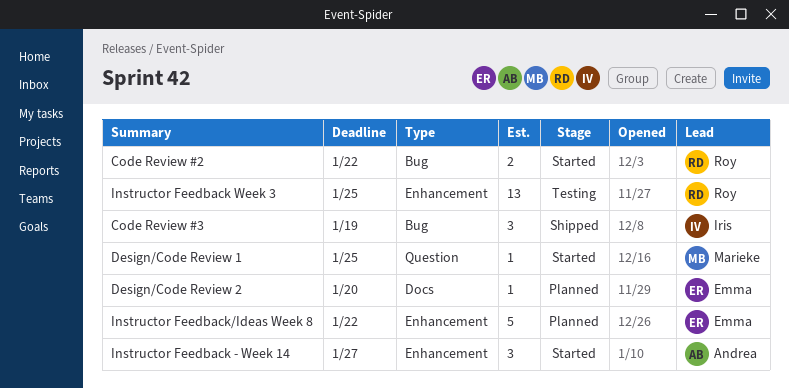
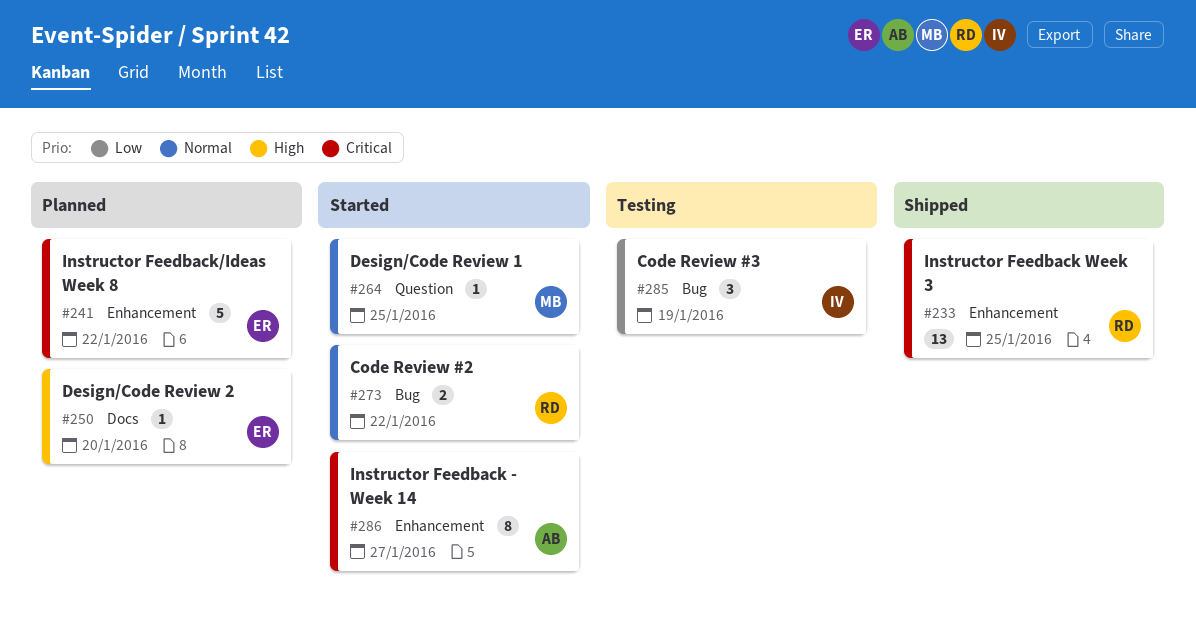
Code Review #3, status: Shipped -> Testing
Instructor Feedback - Week 14, estimate: 3 -> 8
Instructor Feedback Week 3, status: Testing -> Shipped

